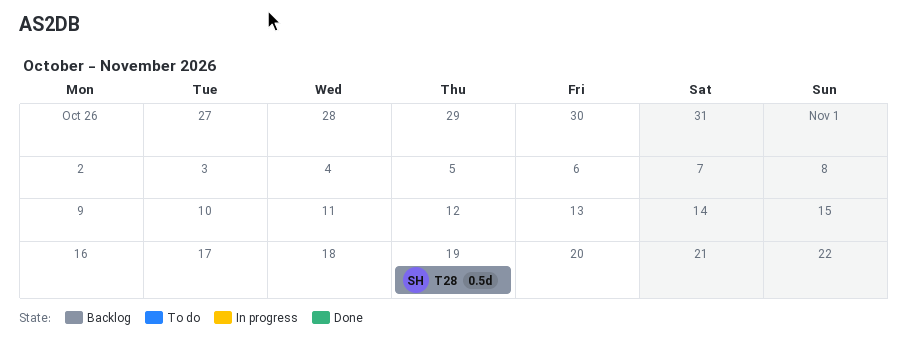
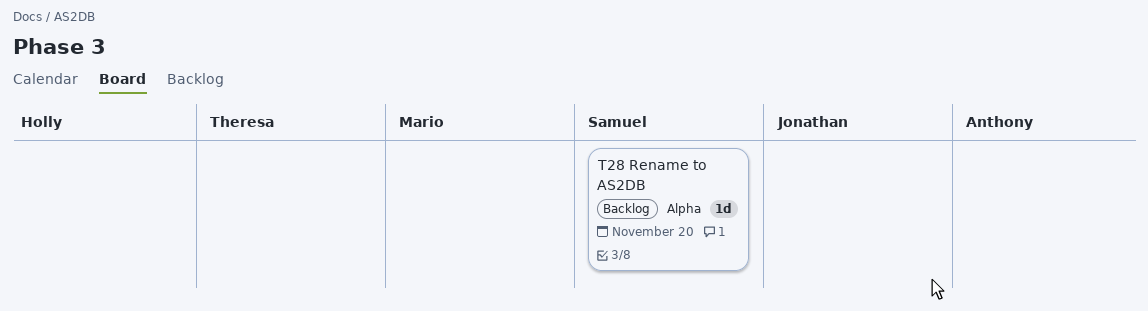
T28, estimate: 0.5d -> 1d
T28, due: Nov 19 -> Nov 20

